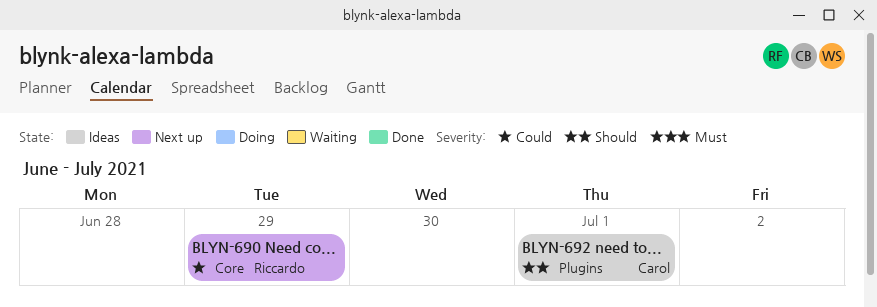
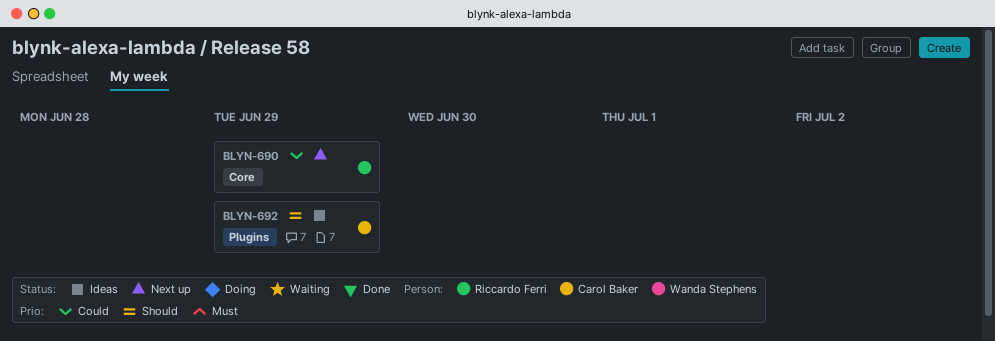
BLYN-692, due: Jul 1 -> Jun 29

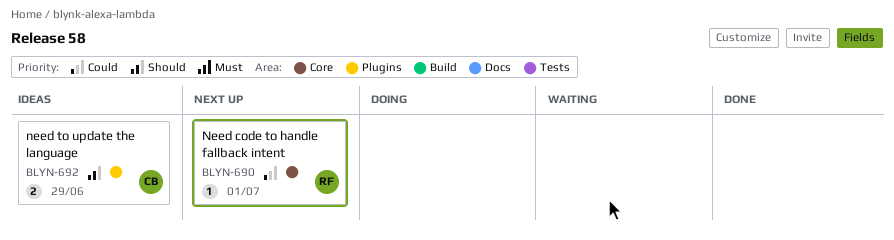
BLYN-690, due: Jun 29 -> Jul 1

